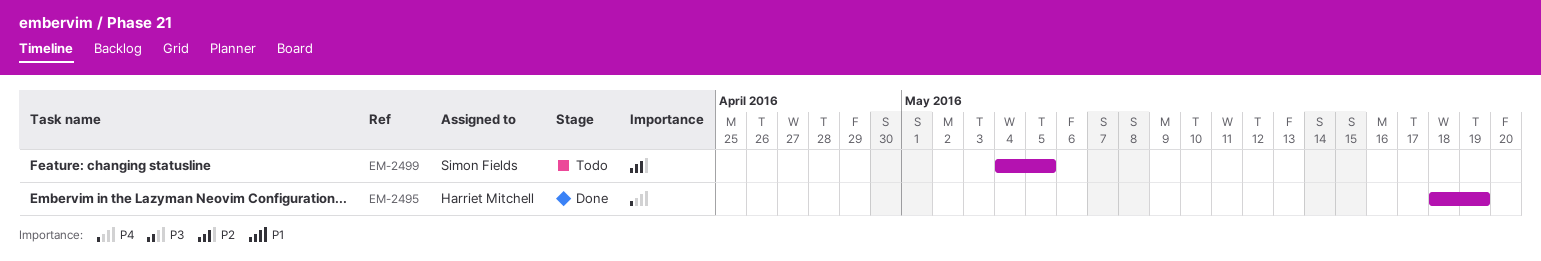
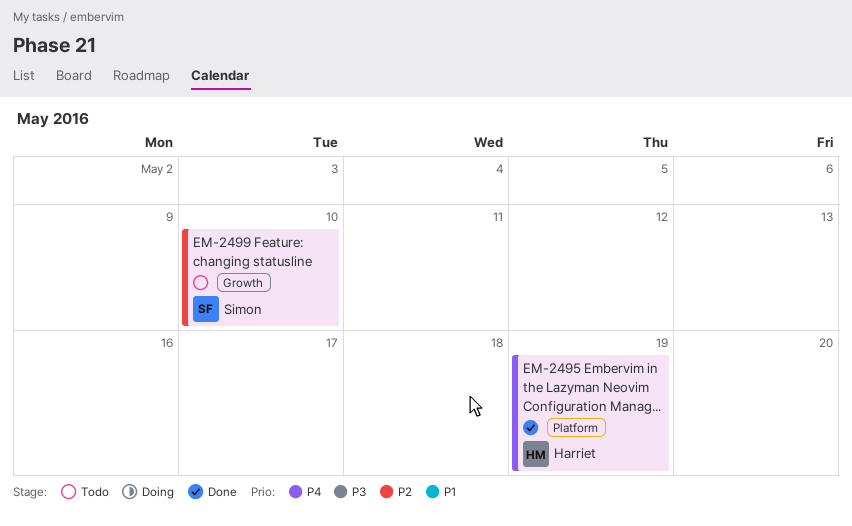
EM-2499, due: May 5 -> May 10

